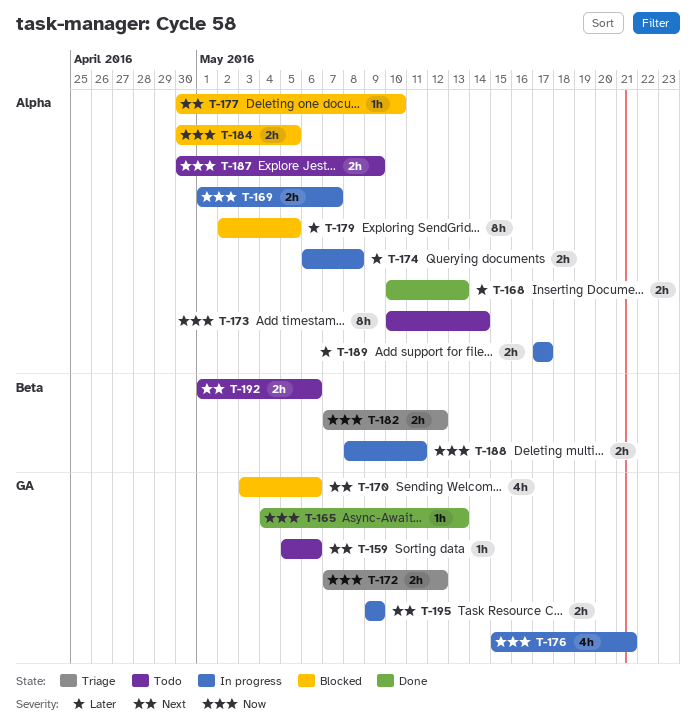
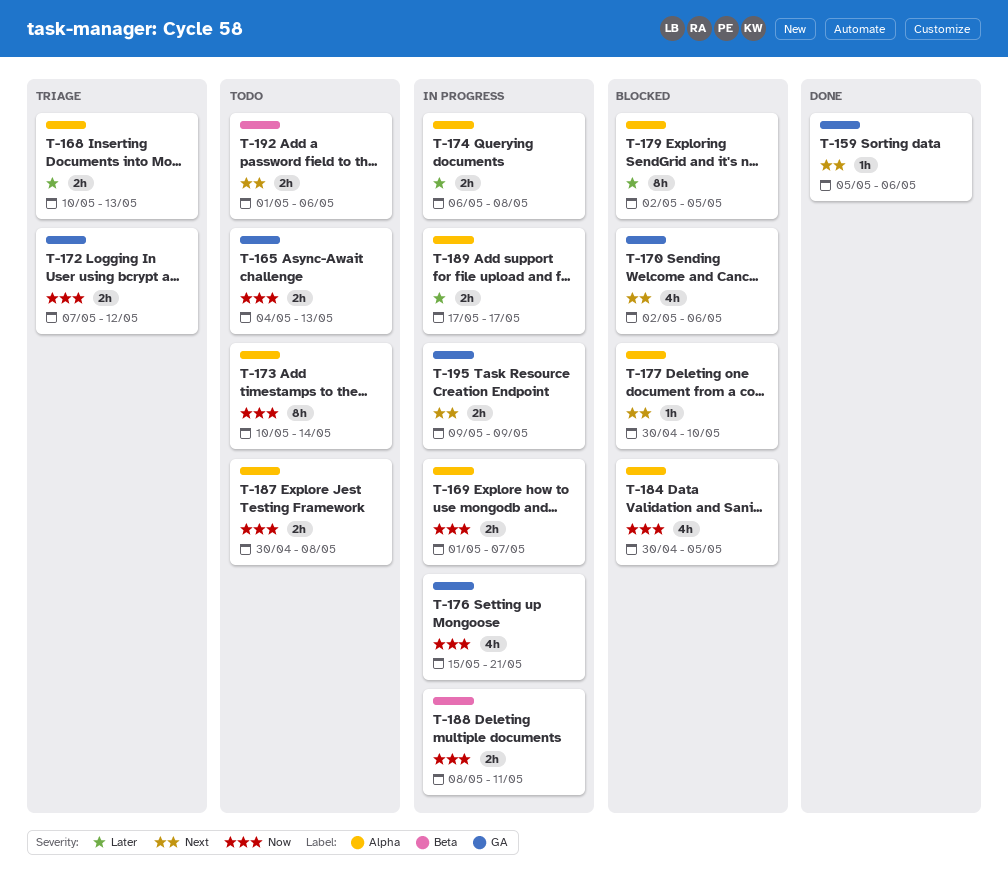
T-159, status: Todo -> Done
T-165, status: Done -> Todo
T-165, estimate: 1h -> 2h
T-168, status: Done -> Triage
T-170, start: May 3 -> May 2
T-182: present -> none
T-184, estimate: 2h -> 4h
T-187, due: May 9 -> May 8

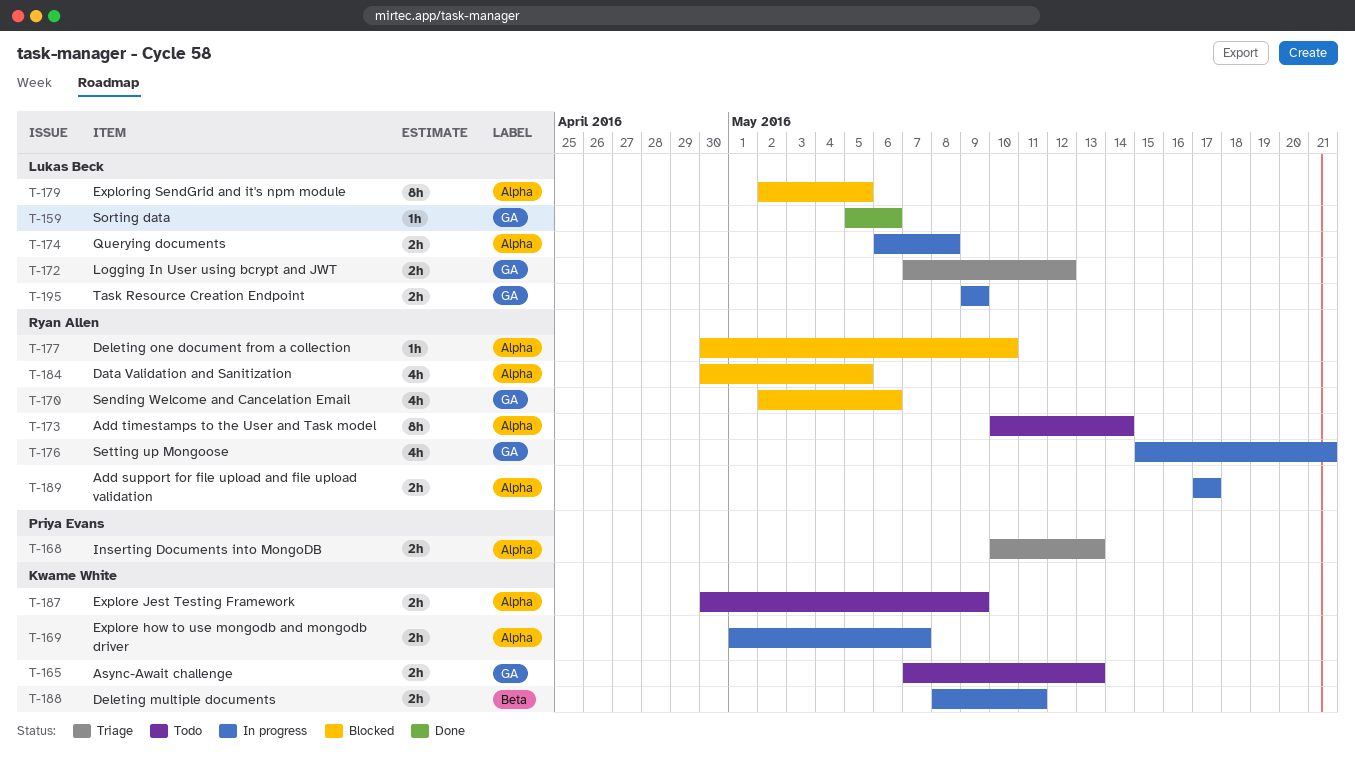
T-165, start: May 4 -> May 7
T-187, due: May 8 -> May 9
T-192: present -> none

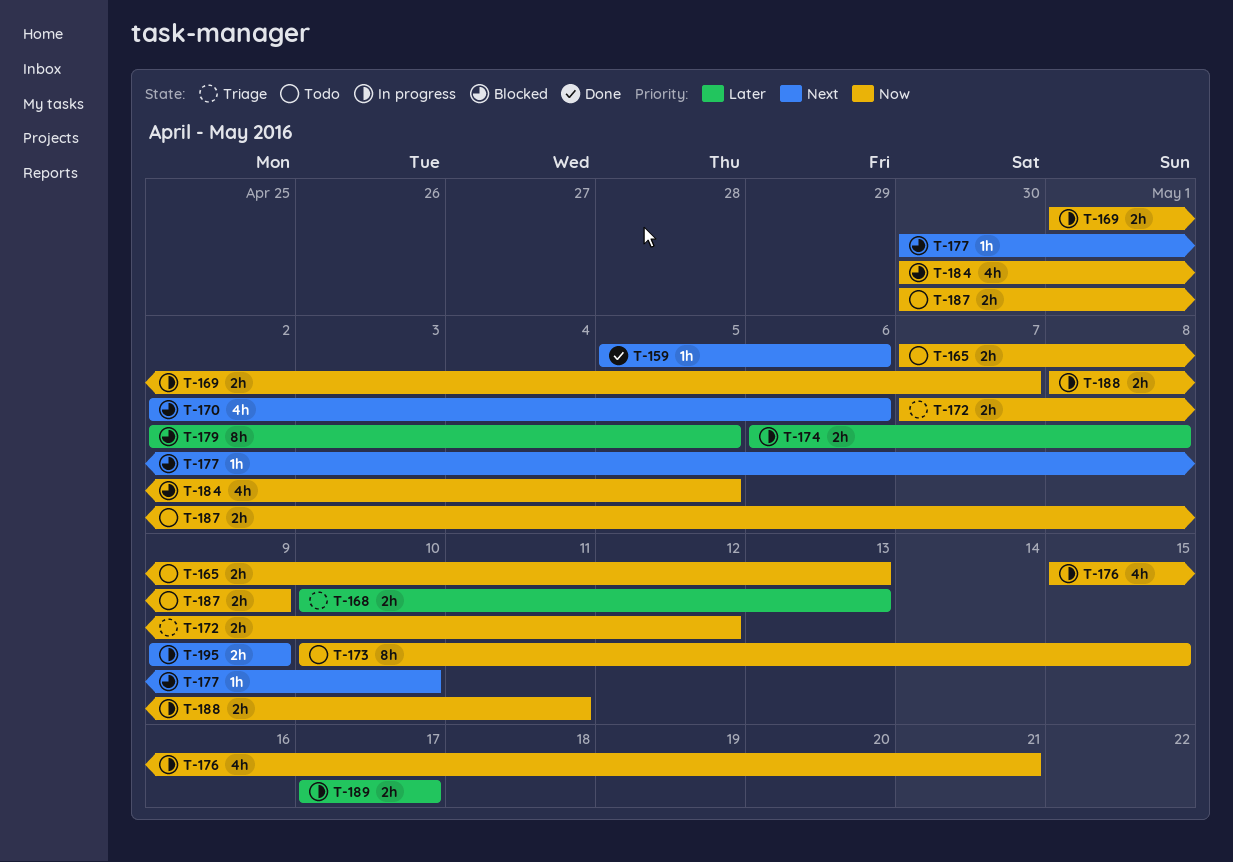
T-173, due: May 14 -> May 15

